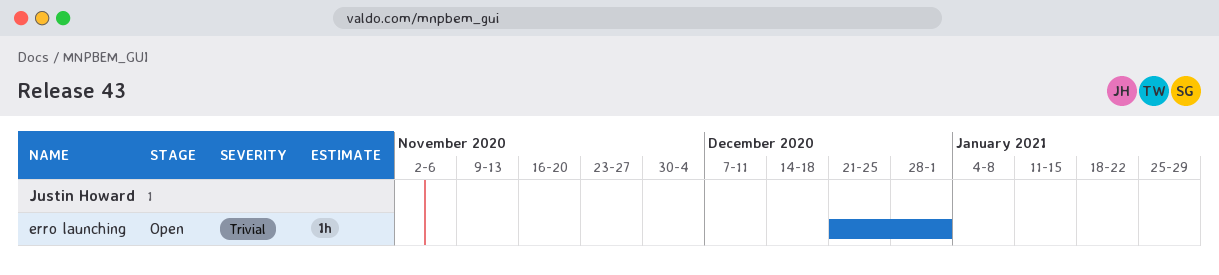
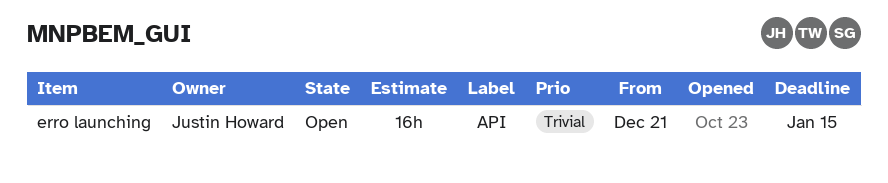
erro launching, estimate: 1h -> 16h
erro launching, due: Jan 1 -> Jan 15

